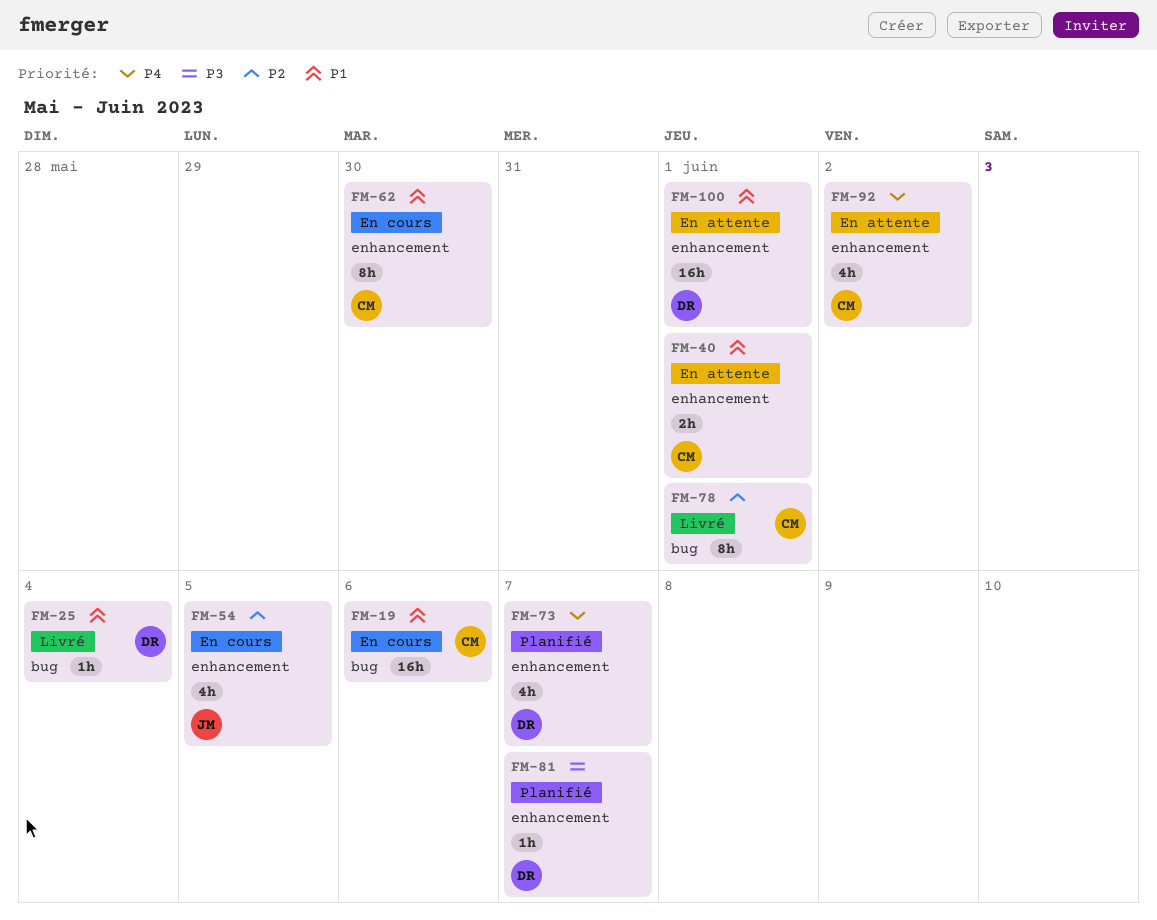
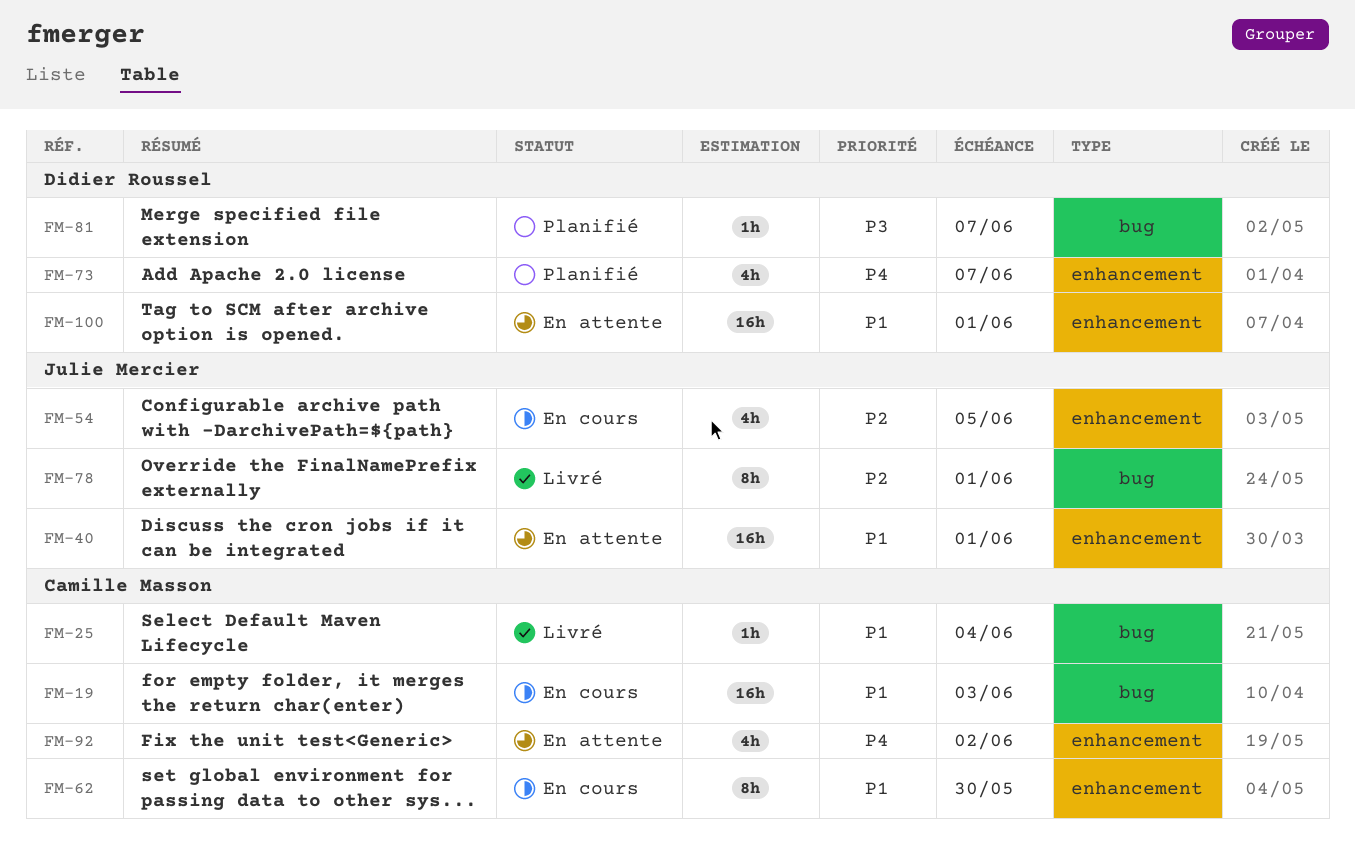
FM-19, due: Jun 6 -> Jun 3
FM-25, owner: Didier Roussel -> Camille Masson
FM-40, owner: Camille Masson -> Julie Mercier
FM-40, estimate: 2h -> 16h
FM-78, owner: Camille Masson -> Julie Mercier
FM-81, label: enhancement -> bug

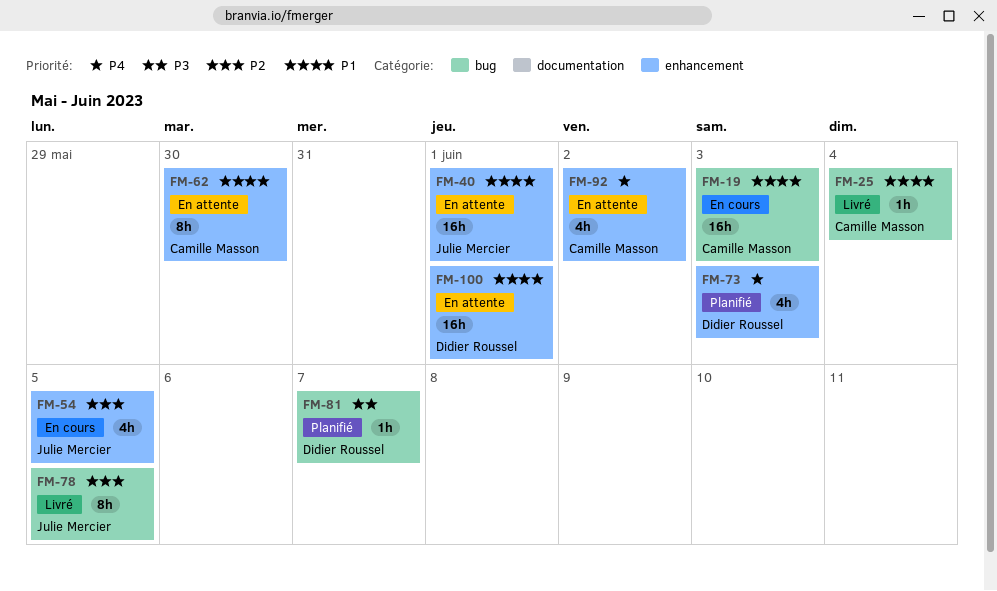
FM-62, status: En cours -> En attente
FM-73, due: Jun 7 -> Jun 3
FM-78, due: Jun 1 -> Jun 5

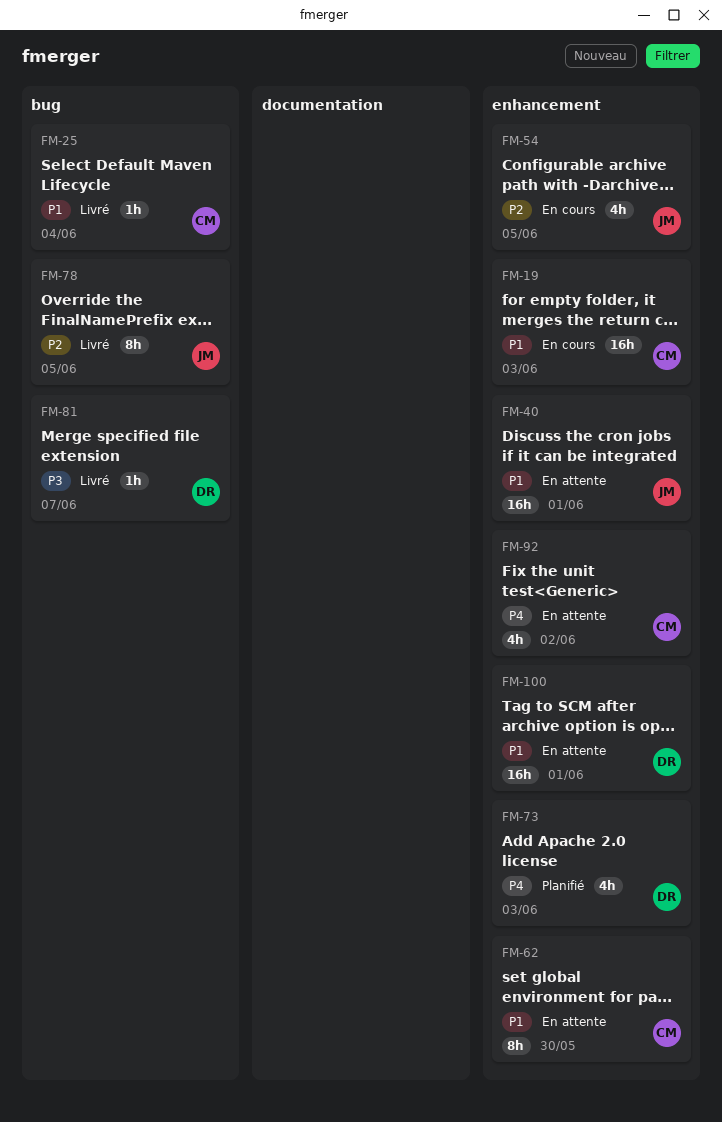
FM-19, label: bug -> enhancement
FM-81, status: Planifié -> Livré

